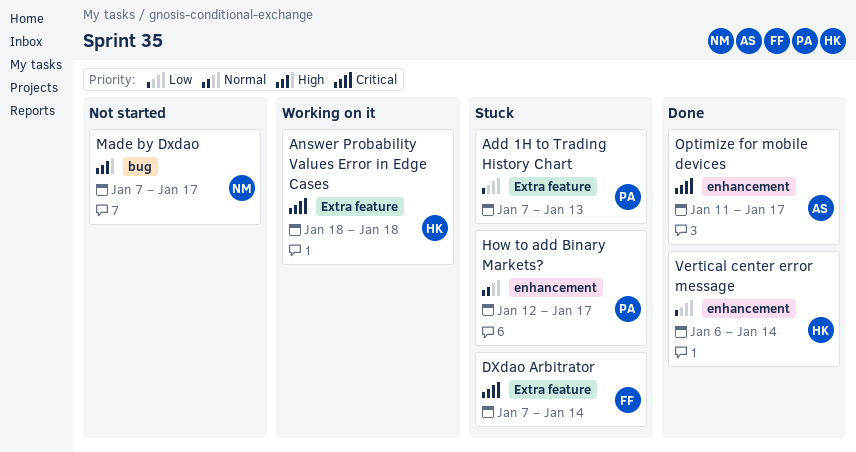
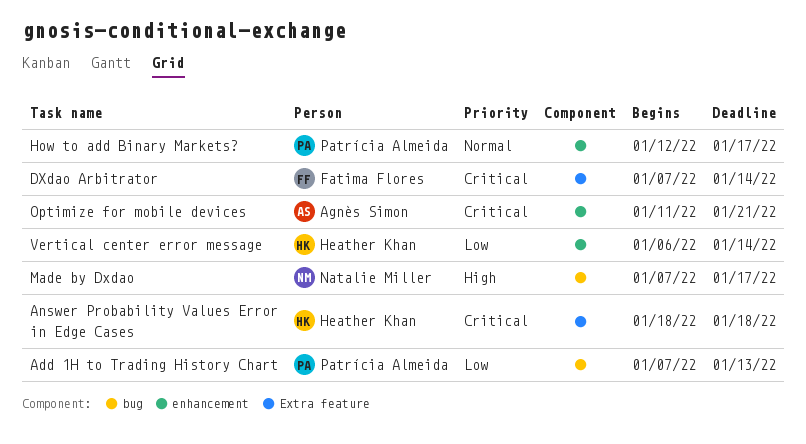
Add 1H to Trading History Chart, label: Extra feature -> bug
Optimize for mobile devices, due: Jan 17 -> Jan 21

